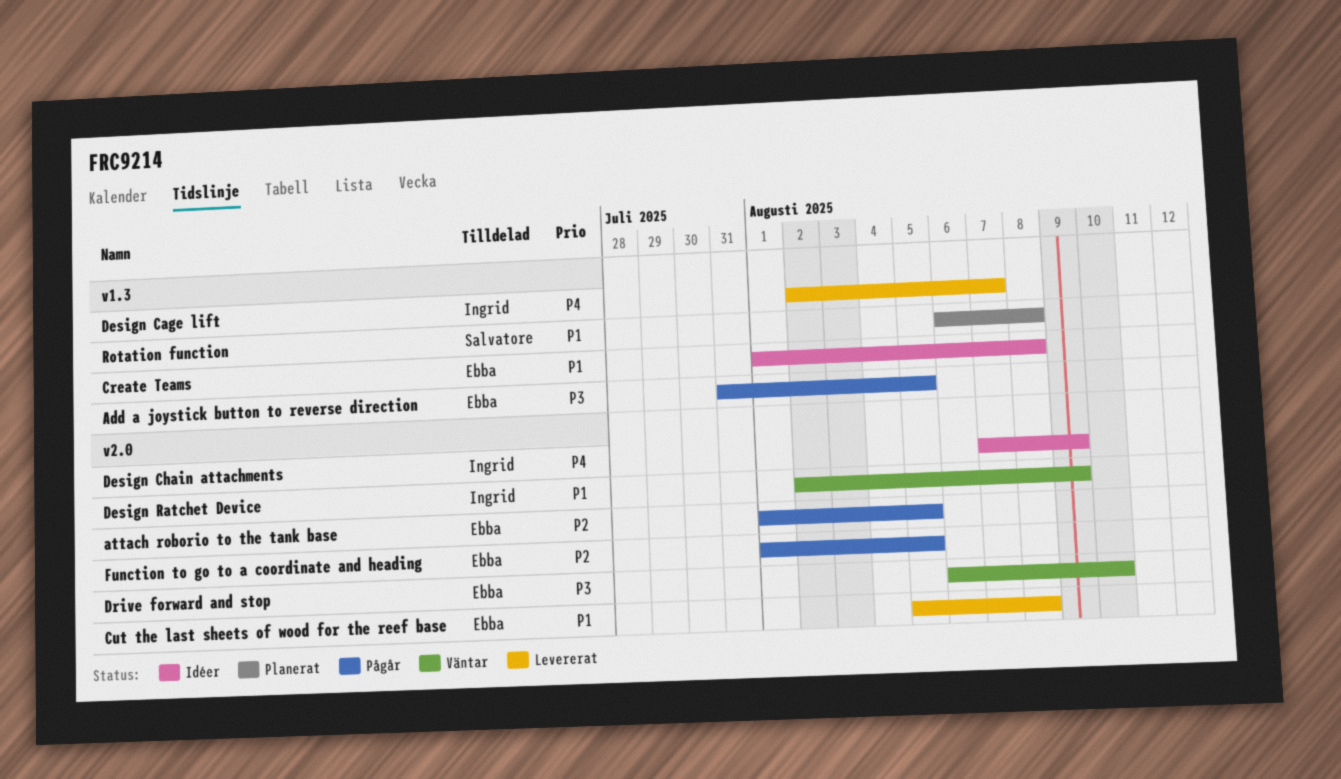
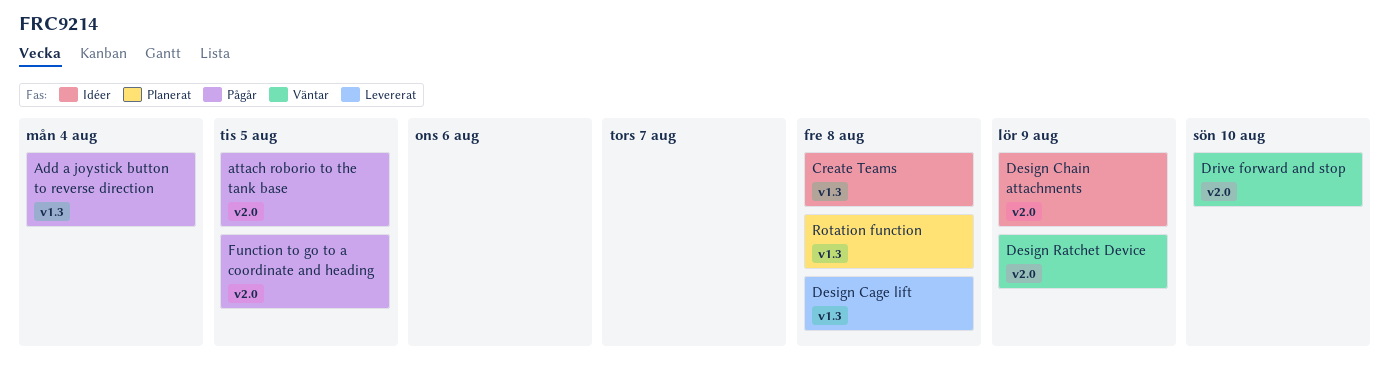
Add a joystick button to reverse direction, due: Aug 5 -> Aug 4
Cut the last sheets of wood for the reef base: present -> none
Design Cage lift, due: Aug 7 -> Aug 8

